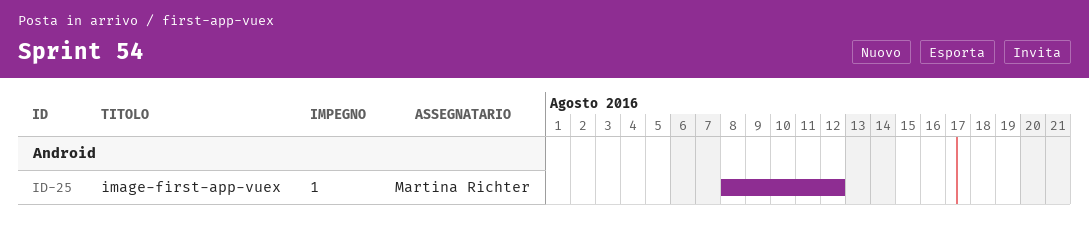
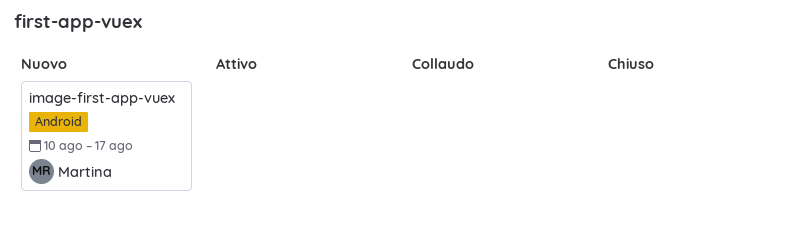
image-first-app-vuex, start: Aug 8 -> Aug 10
image-first-app-vuex, due: Aug 12 -> Aug 17

